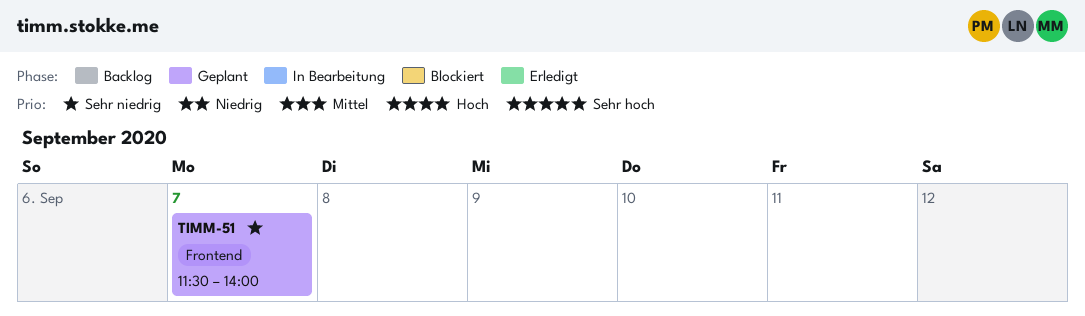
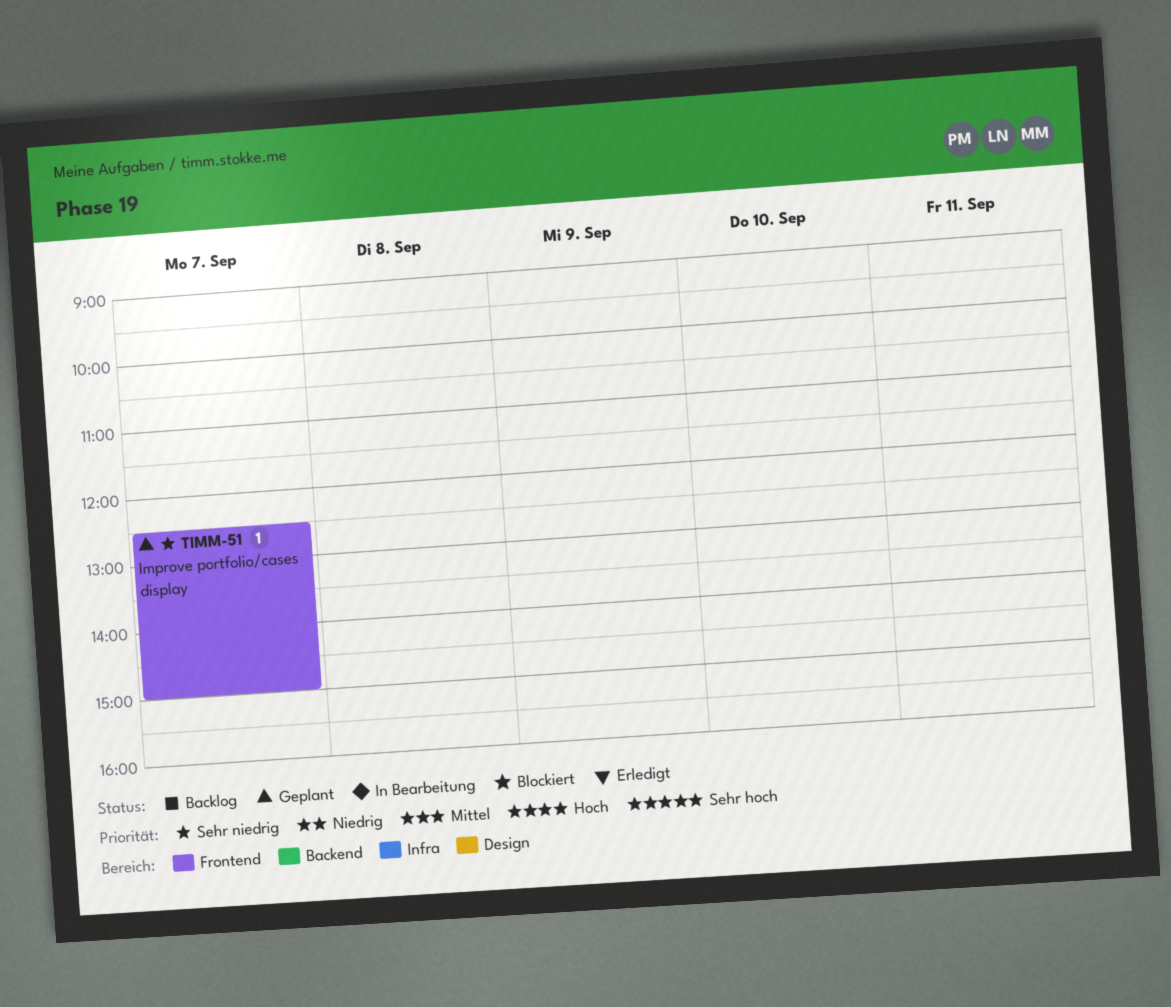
TIMM-51, begins: 11:30 -> 12:30
TIMM-51, ends: 14:00 -> 15:00

